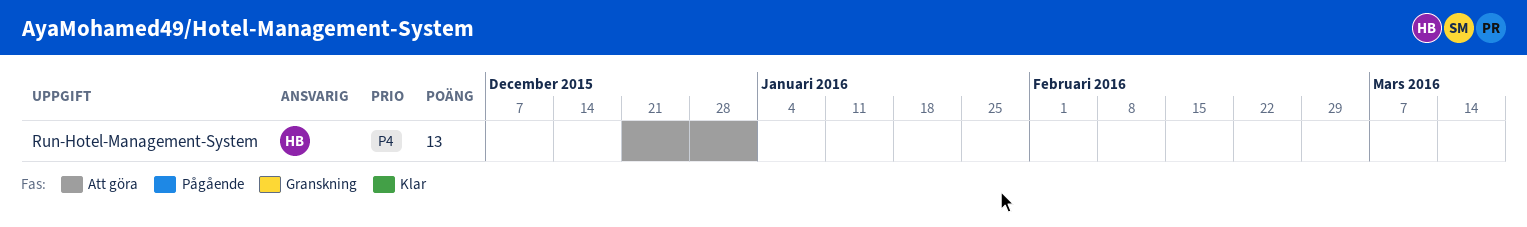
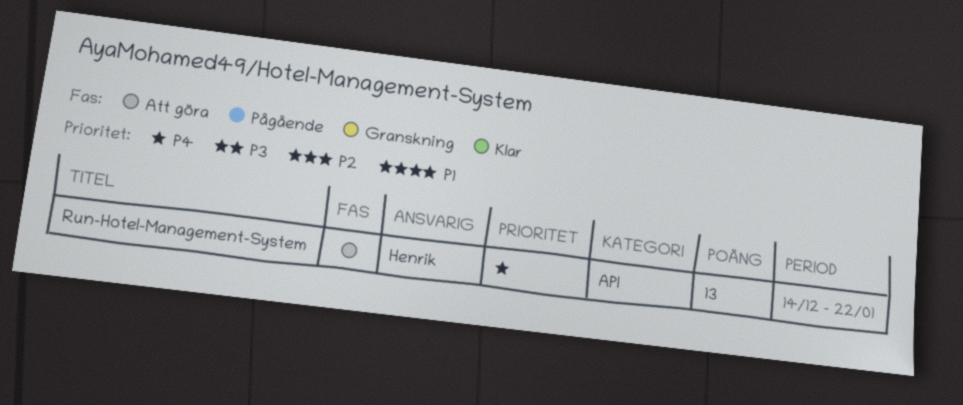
Run-Hotel-Management-System, start: Dec 21 -> Dec 14
Run-Hotel-Management-System, due: Jan 1 -> Jan 22

